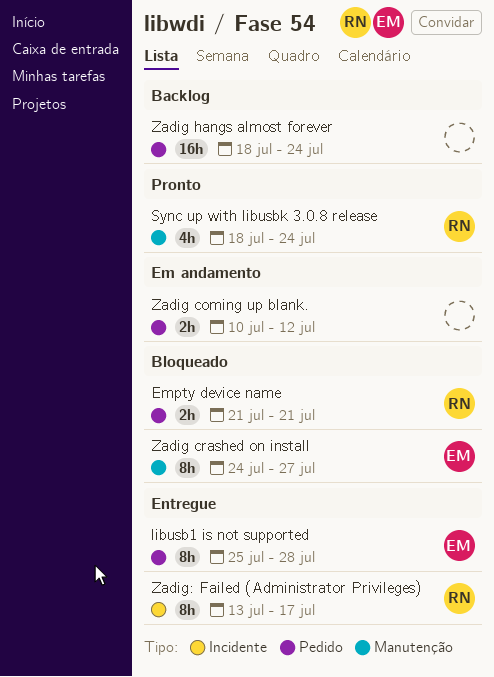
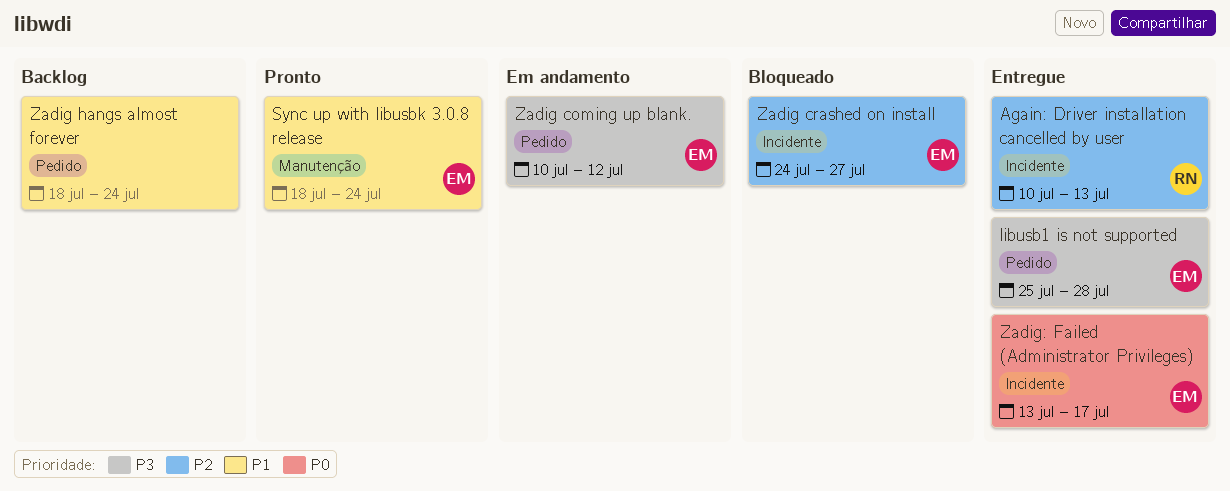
Again: Driver installation cancelled by user: none -> present
Empty device name: present -> none
Sync up with libusbk 3.0.8 release, owner: RN -> EM
Zadig coming up blank., owner: none -> EM
Zadig crashed on install, label: Manutenção -> Incidente
Zadig: Failed (Administrator Privileges), owner: RN -> EM

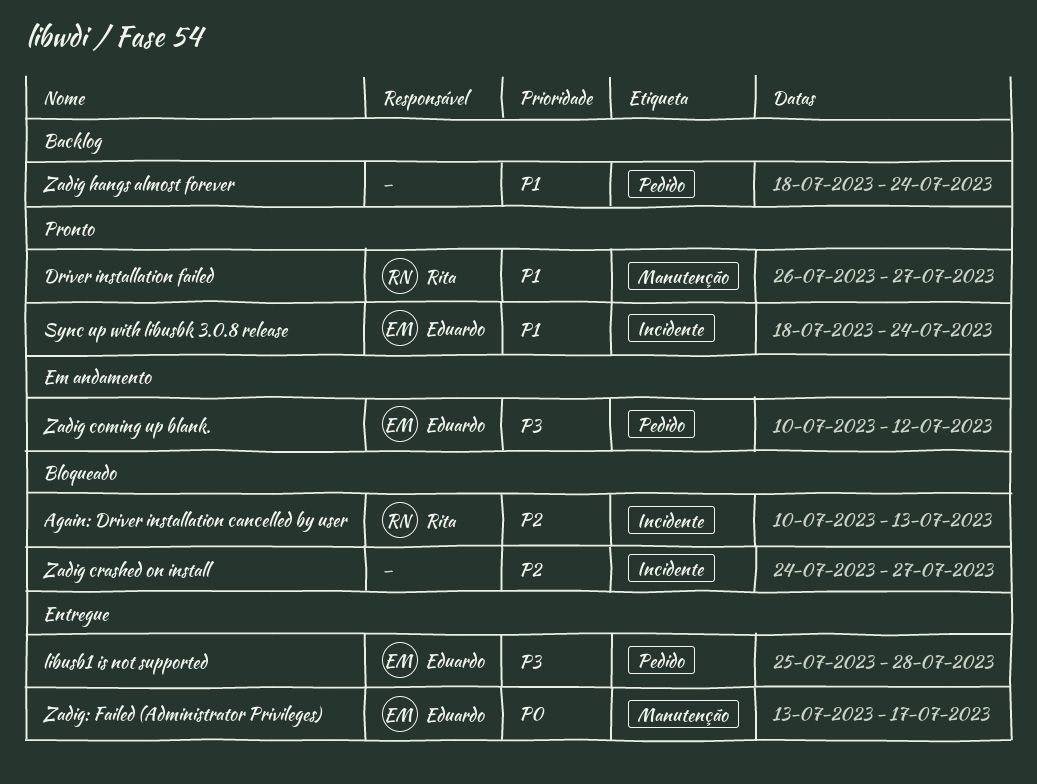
Again: Driver installation cancelled by user, status: Entregue -> Bloqueado
Driver installation failed: none -> present
Sync up with libusbk 3.0.8 release, label: Manutenção -> Incidente
Zadig crashed on install, owner: Eduardo -> none
Zadig: Failed (Administrator Privileges), label: Incidente -> Manutenção

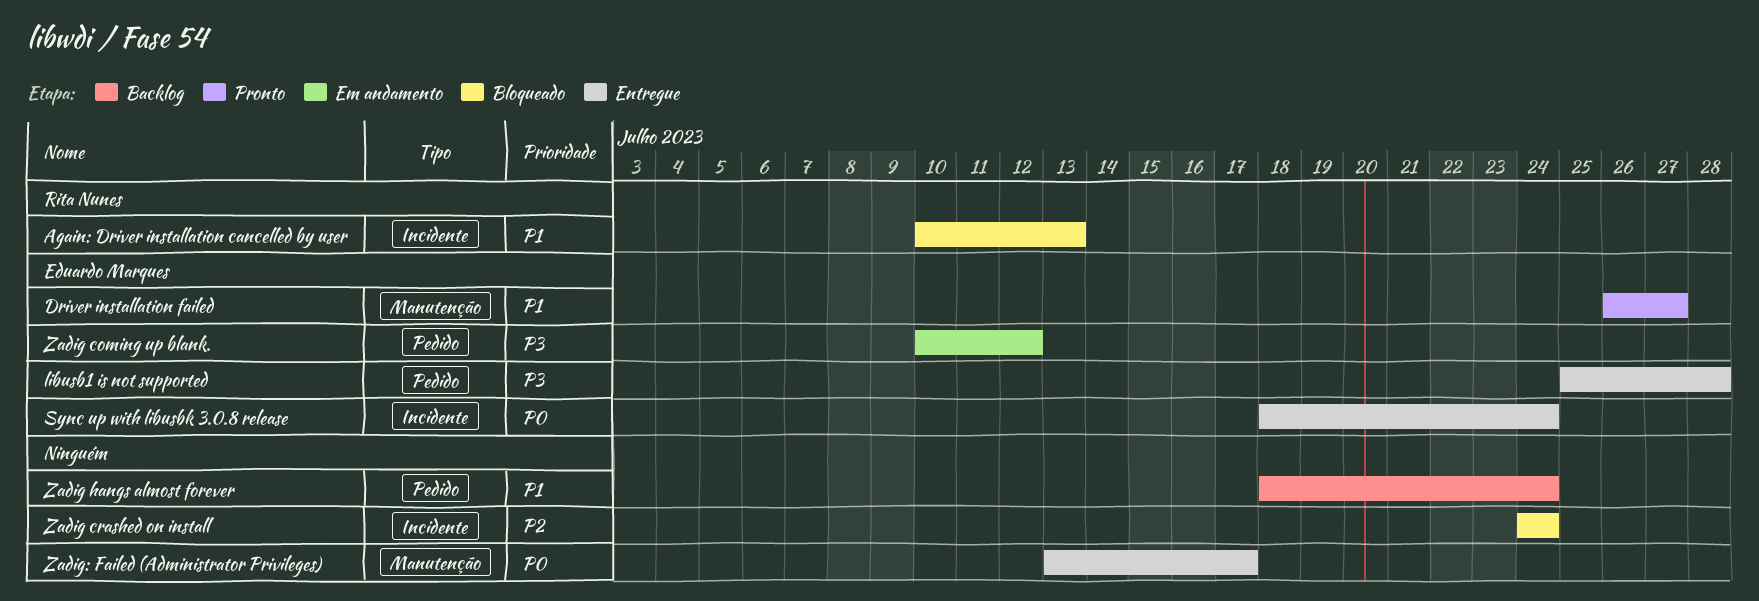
Again: Driver installation cancelled by user, priority: P2 -> P1
Driver installation failed, owner: Rita Nunes -> Eduardo Marques
Sync up with libusbk 3.0.8 release, status: Pronto -> Entregue
Sync up with libusbk 3.0.8 release, priority: P1 -> P0
Zadig crashed on install, due: Jul 27 -> Jul 24
Zadig: Failed (Administrator Privileges), owner: Eduardo Marques -> none

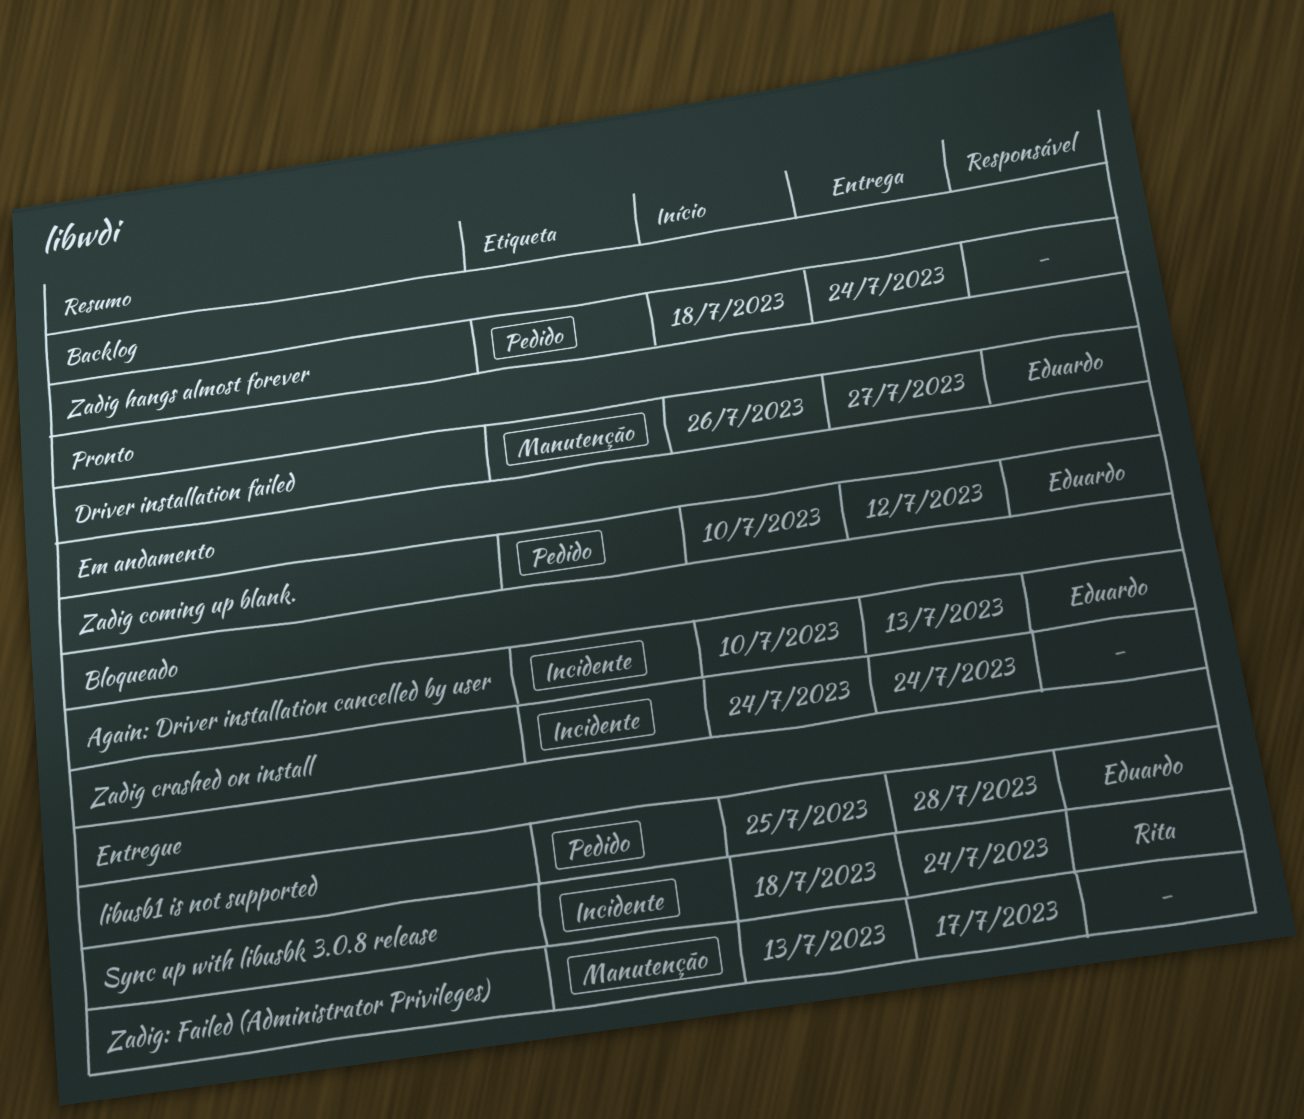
Again: Driver installation cancelled by user, owner: Rita Nunes -> Eduardo Marques
Sync up with libusbk 3.0.8 release, owner: Eduardo Marques -> Rita Nunes

